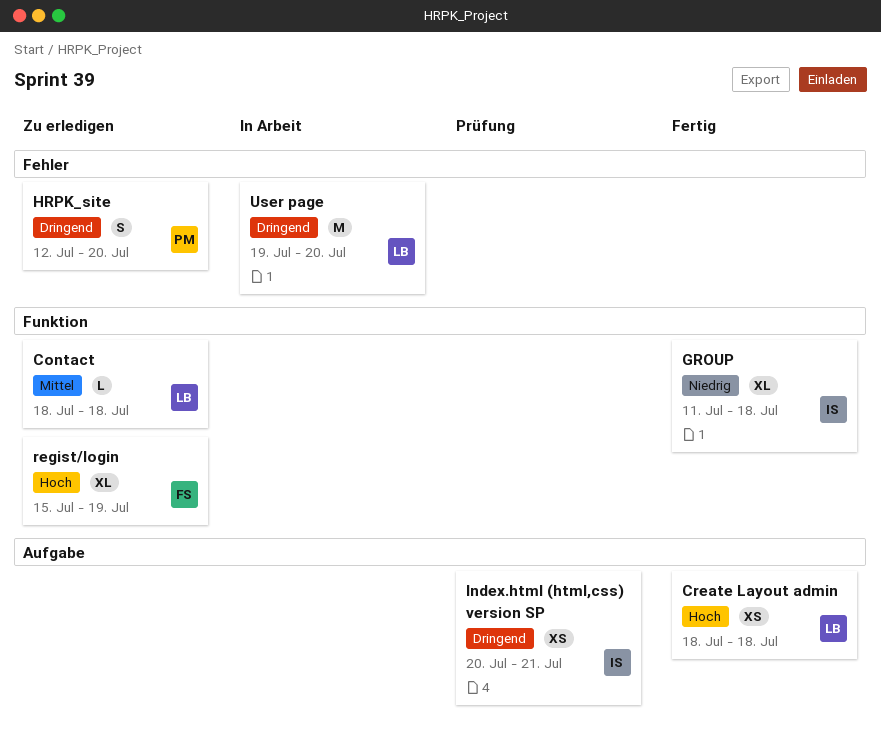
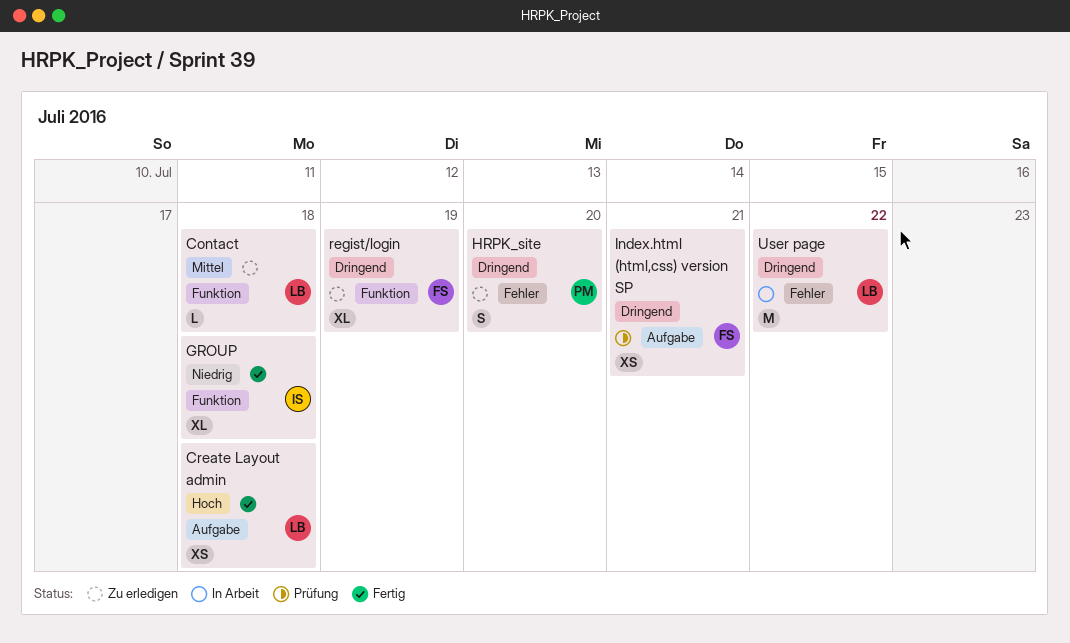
Index.html (html,css) version SP, owner: IS -> FS
regist/login, priority: Hoch -> Dringend
User page, due: Jul 20 -> Jul 22

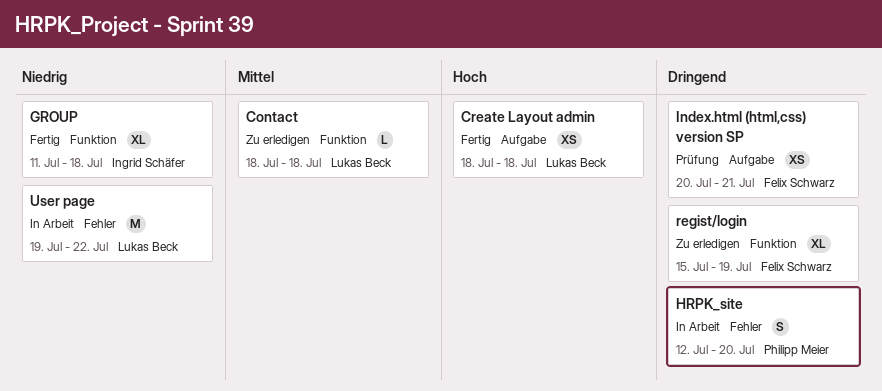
HRPK_site, status: Zu erledigen -> In Arbeit
User page, priority: Dringend -> Niedrig

